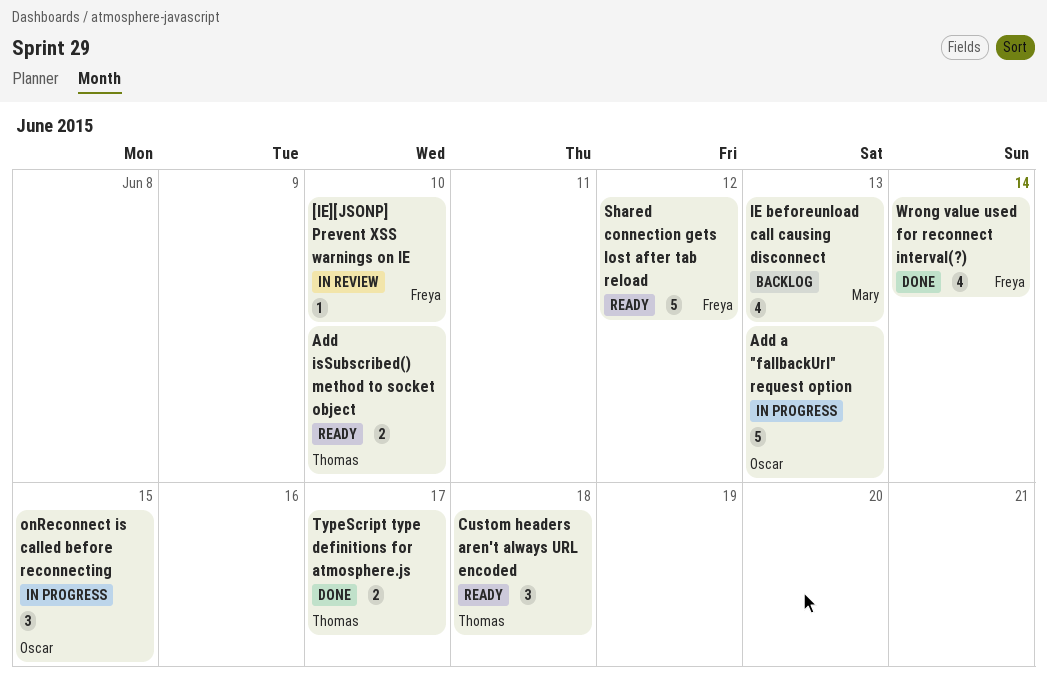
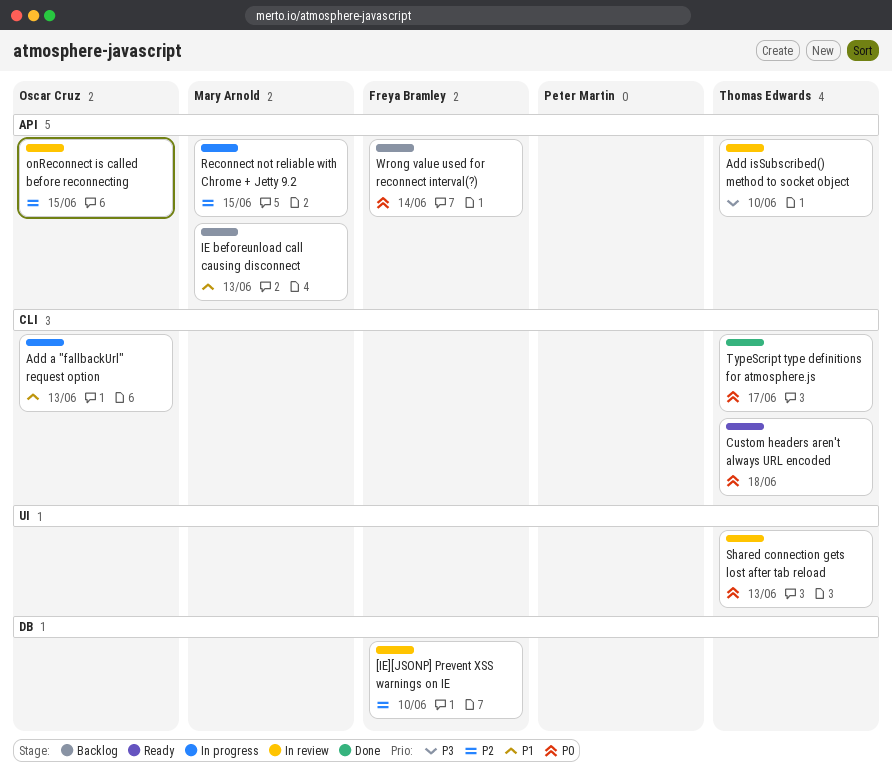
Add isSubscribed() method to socket object, status: Ready -> In review
onReconnect is called before reconnecting, status: In progress -> In review
Reconnect not reliable with Chrome + Jetty 9.2: none -> present
Shared connection gets lost after tab reload, status: Ready -> In review
Shared connection gets lost after tab reload, owner: Freya Bramley -> Thomas Edwards
Shared connection gets lost after tab reload, due: Jun 12 -> Jun 13
Wrong value used for reconnect interval(?), status: Done -> Backlog

